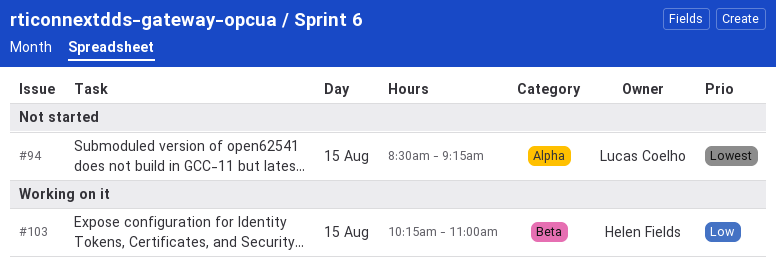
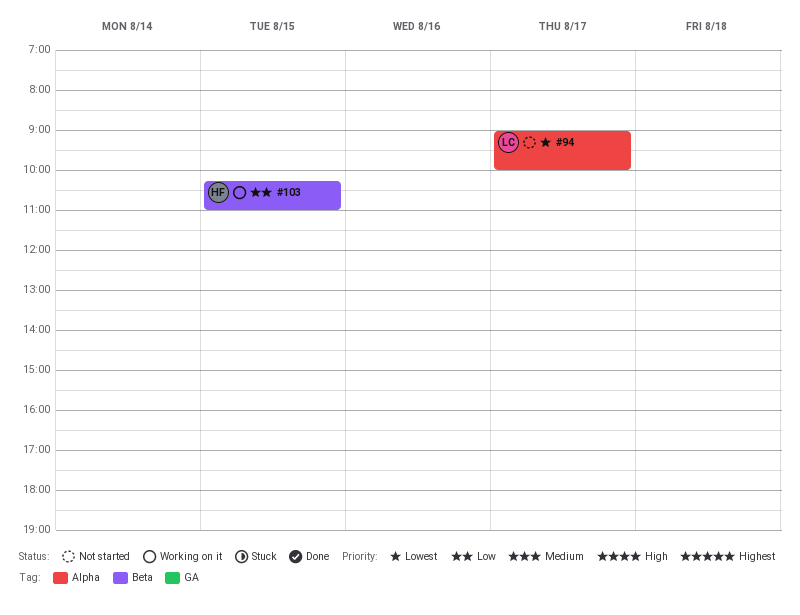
#94, day: Aug 15 -> Aug 17
#94, begins: 08:30 -> 09:00
#94, ends: 09:15 -> 10:00

